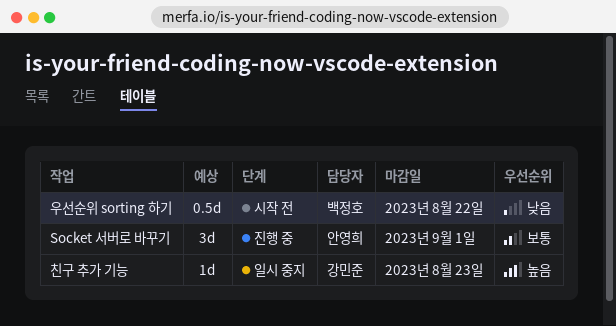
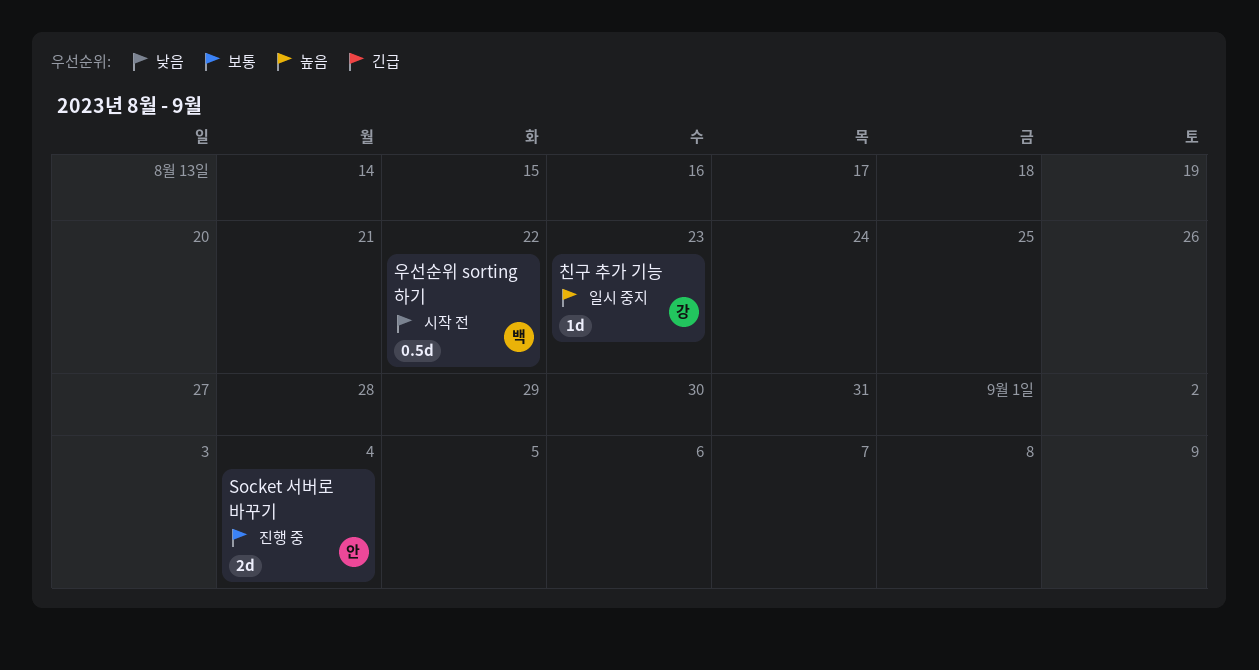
Socket 서버로 바꾸기, estimate: 3d -> 2d
Socket 서버로 바꾸기, due: Sep 1 -> Sep 4

